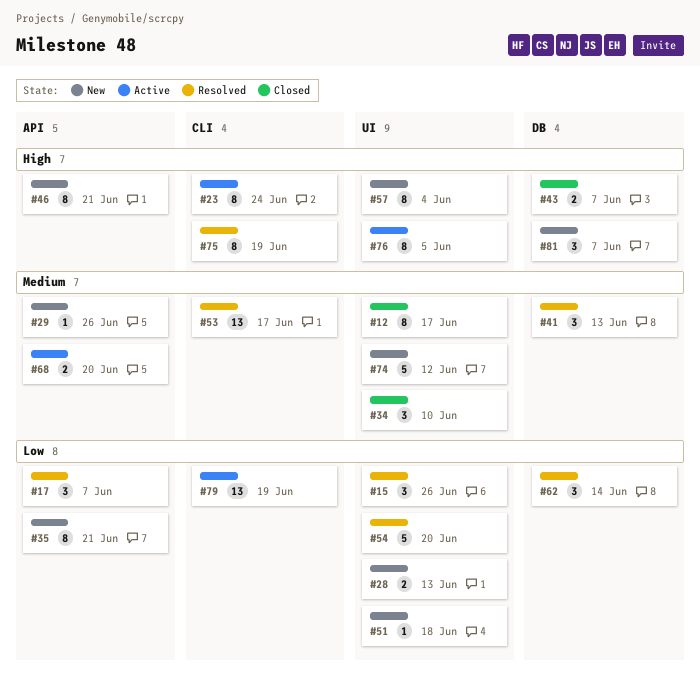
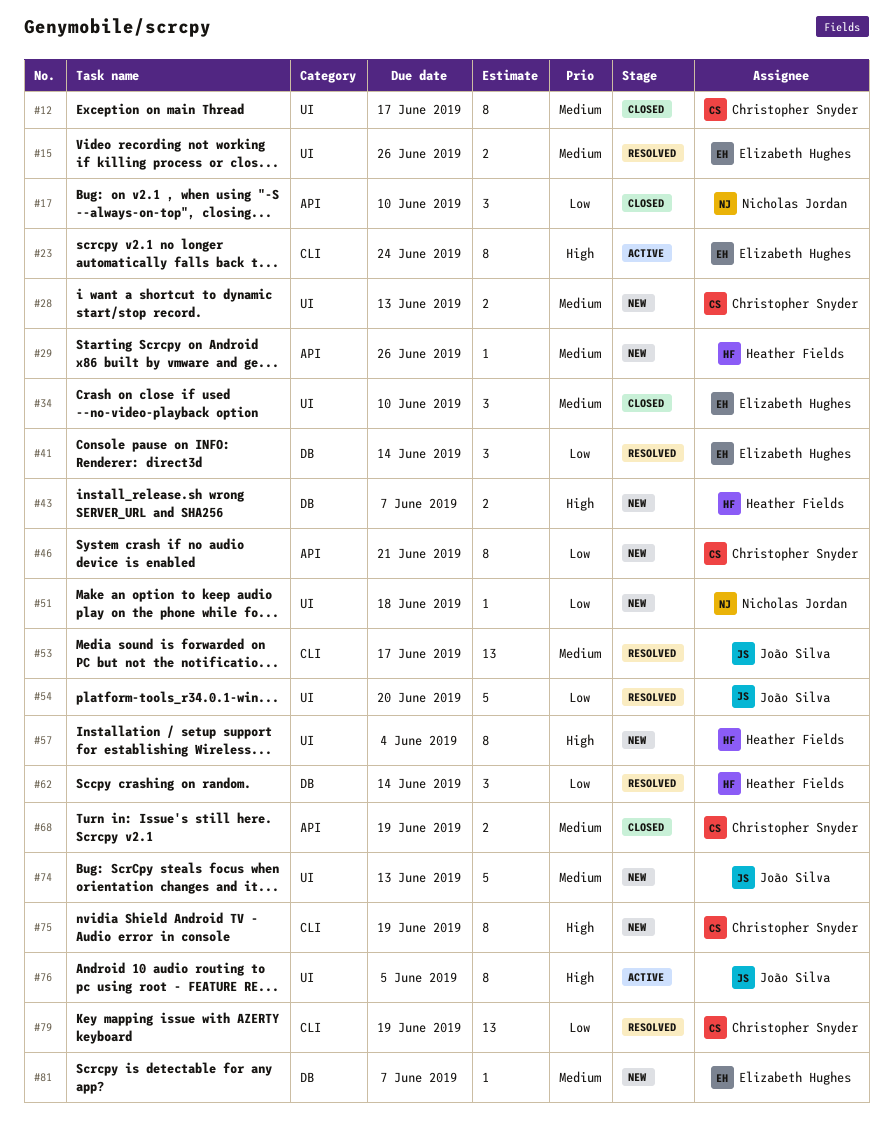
#15, priority: Low -> Medium
#15, estimate: 3 -> 2
#17, status: Resolved -> Closed
#17, due: Jun 7 -> Jun 10
#28, priority: Low -> Medium
#35: present -> none
#41, priority: Medium -> Low
#41, due: Jun 13 -> Jun 14
#43, status: Closed -> New
#46, priority: High -> Low
#68, status: Active -> Closed
#68, due: Jun 20 -> Jun 19
#74, due: Jun 12 -> Jun 13
#75, status: Resolved -> New
#79, status: Active -> Resolved
#81, priority: High -> Medium
#81, estimate: 3 -> 1

